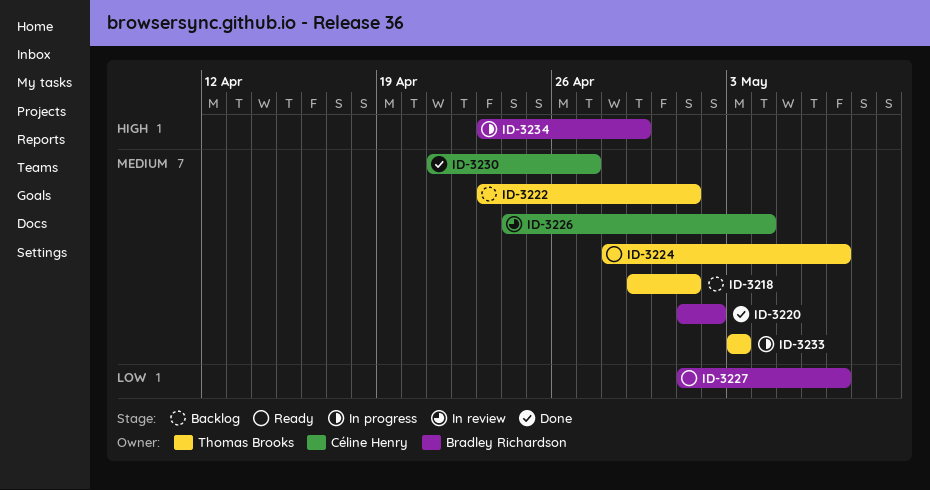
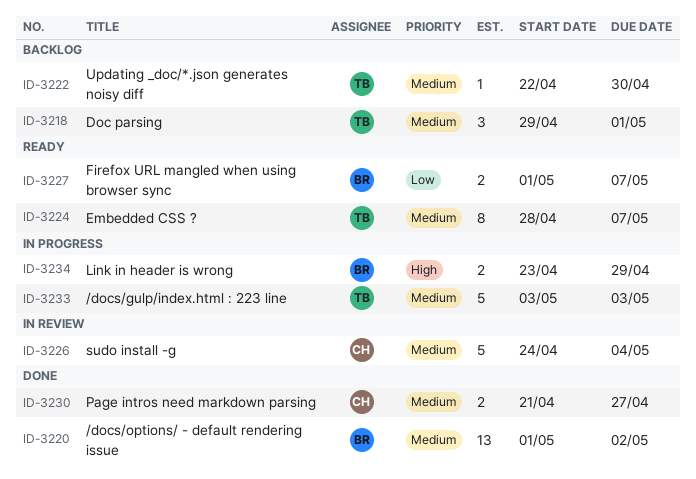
ID-3222, start: Apr 23 -> Apr 22
ID-3222, due: May 1 -> Apr 30

